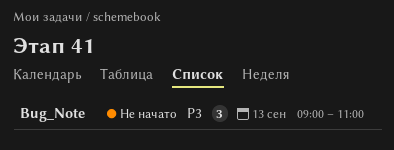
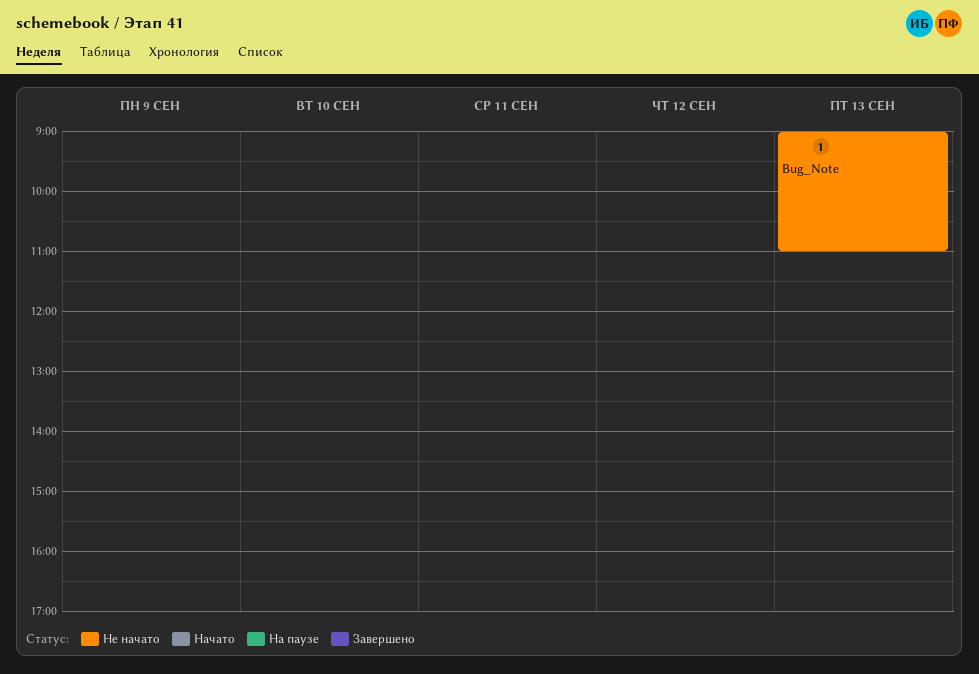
Bug_Note, estimate: 3 -> 1

